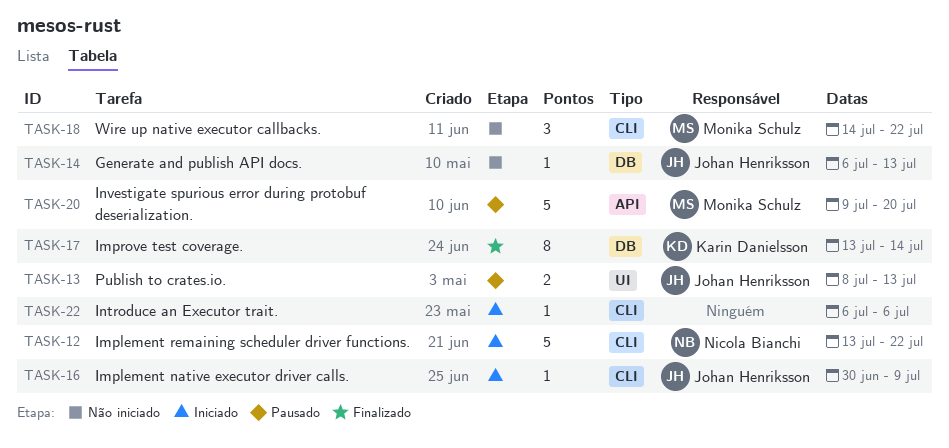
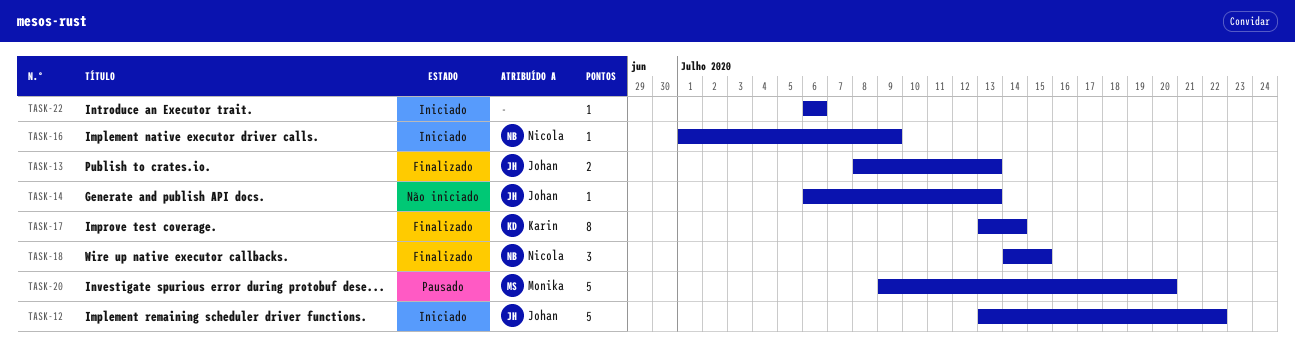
TASK-12, owner: Nicola Bianchi -> Johan Henriksson
TASK-13, status: Pausado -> Finalizado
TASK-16, owner: Johan Henriksson -> Nicola Bianchi
TASK-16, start: Jun 30 -> Jul 1
TASK-18, status: Não iniciado -> Finalizado
TASK-18, owner: Monika Schulz -> Nicola Bianchi
TASK-18, due: Jul 22 -> Jul 15

